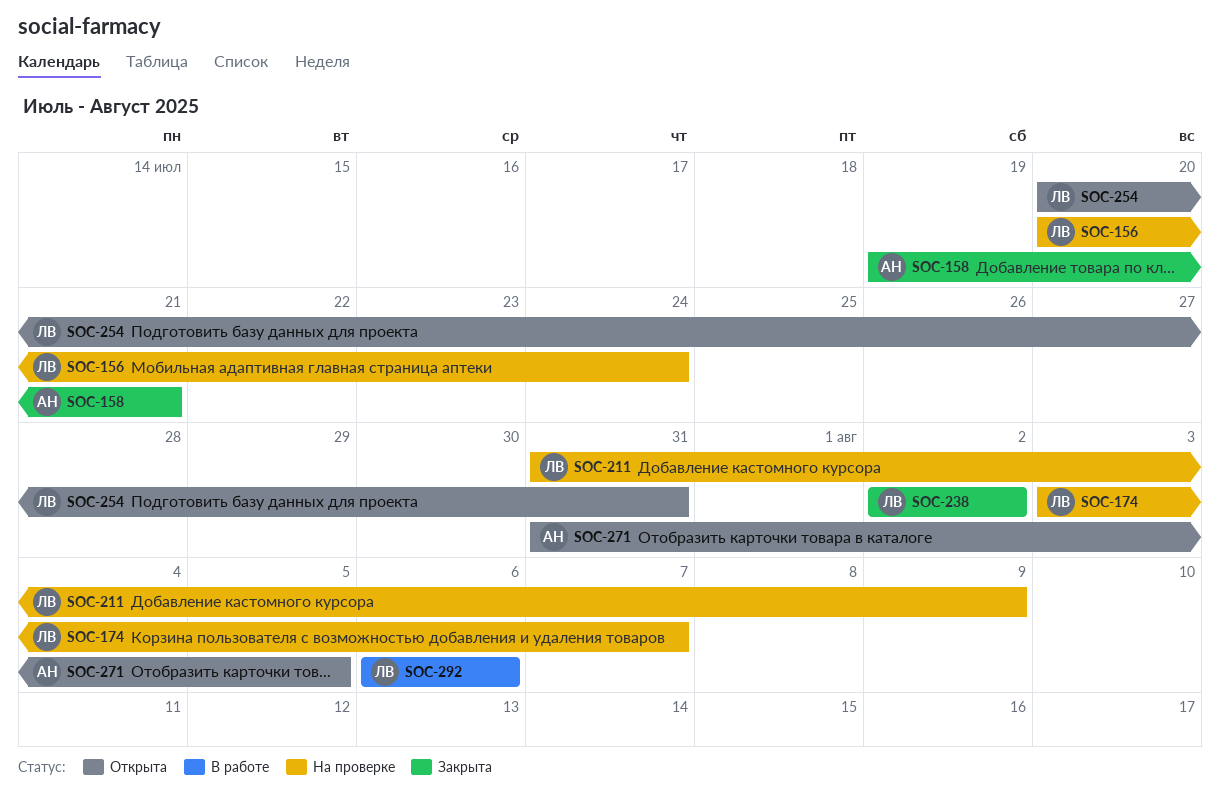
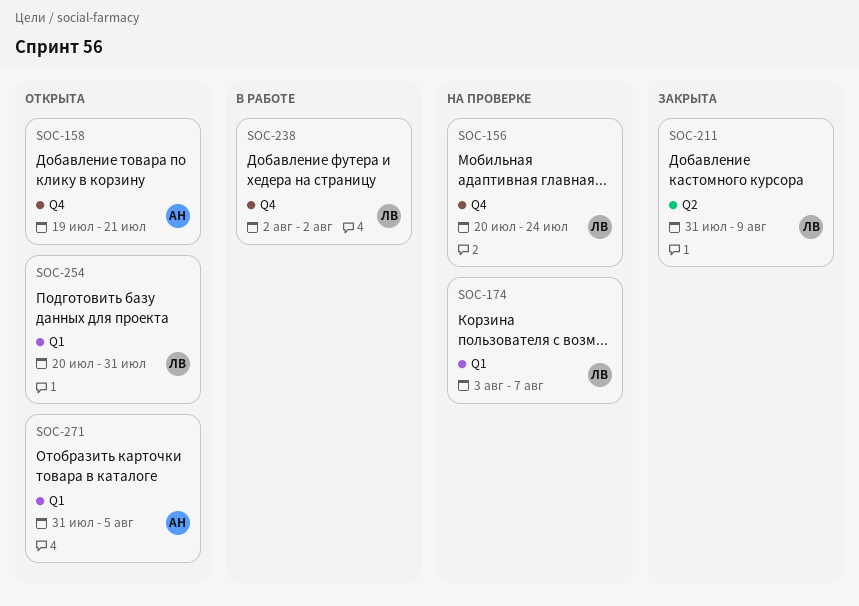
SOC-158, status: Закрыта -> Открыта
SOC-211, status: На проверке -> Закрыта
SOC-238, status: Закрыта -> В работе
SOC-292: present -> none

